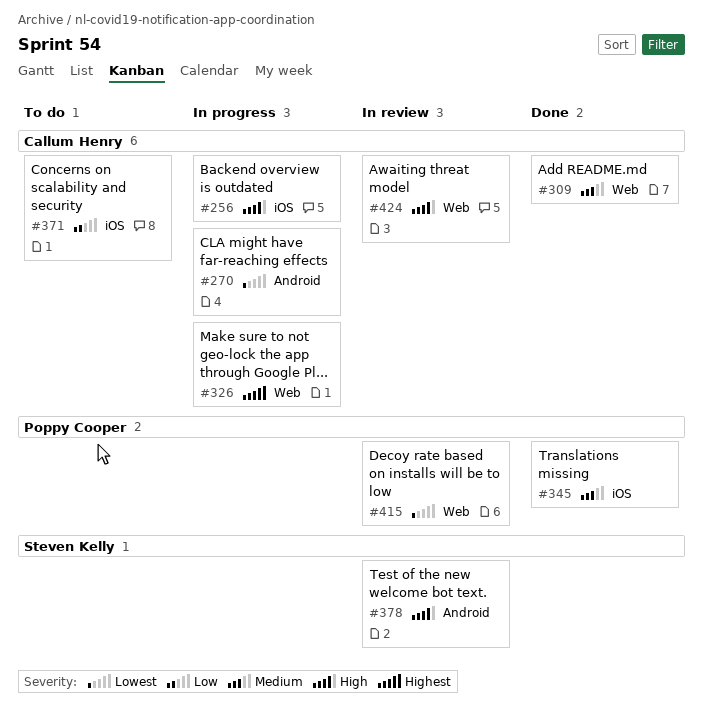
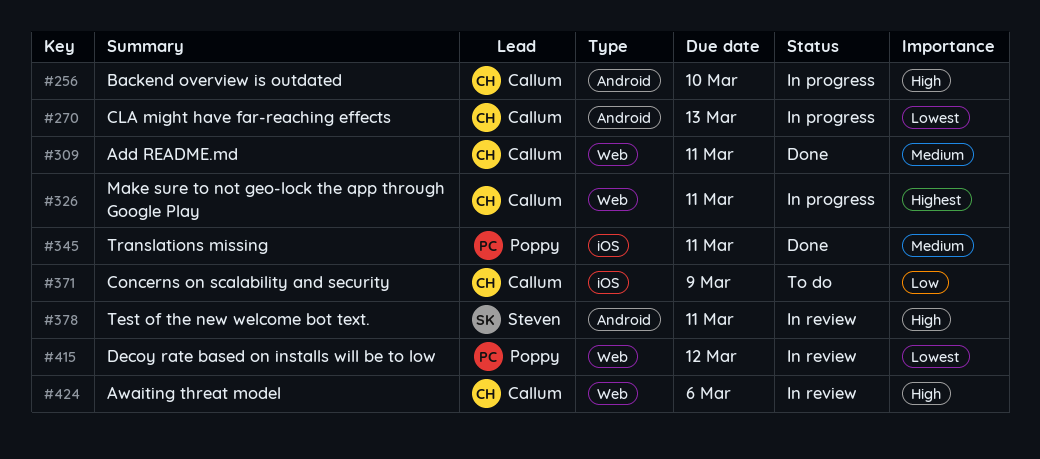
#256, label: iOS -> Android

